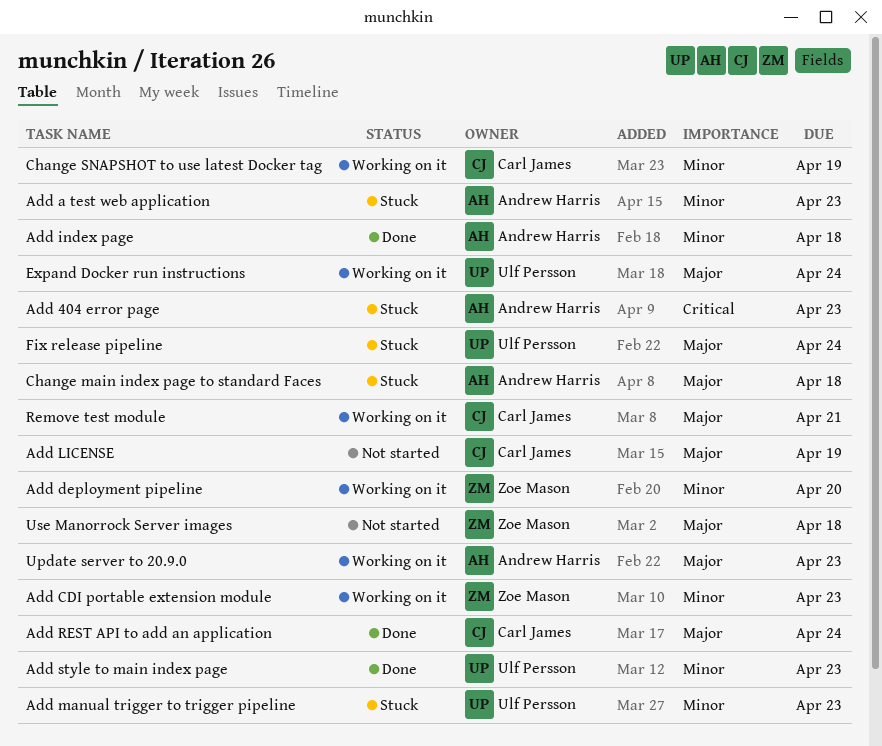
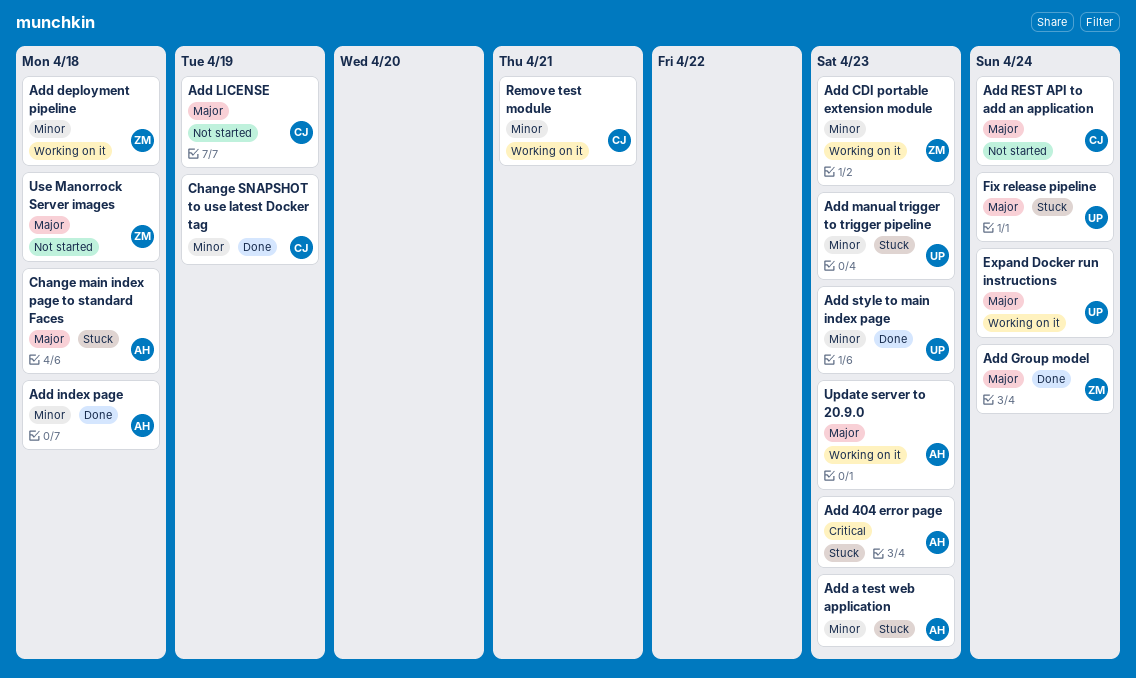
Add deployment pipeline, due: Apr 20 -> Apr 18
Add Group model: none -> present
Add REST API to add an application, status: Done -> Not started
Change SNAPSHOT to use latest Docker tag, status: Working on it -> Done
Remove test module, priority: Major -> Minor

